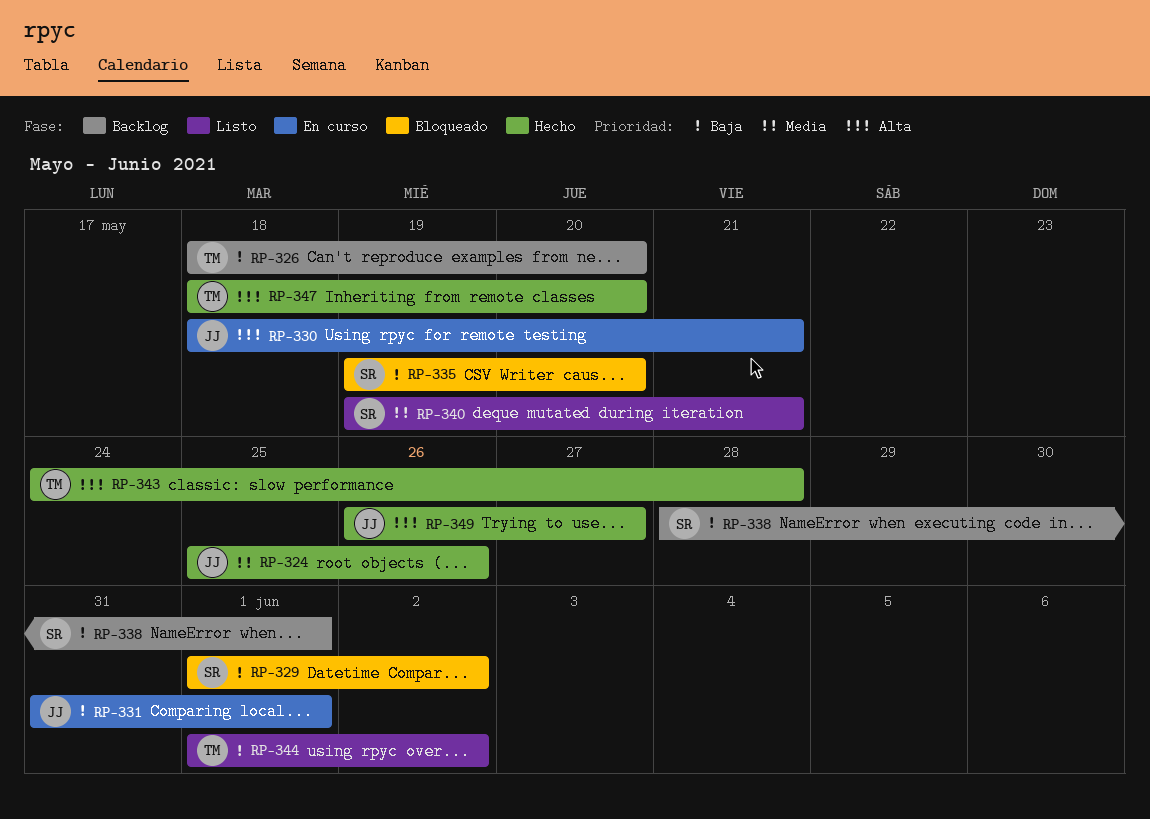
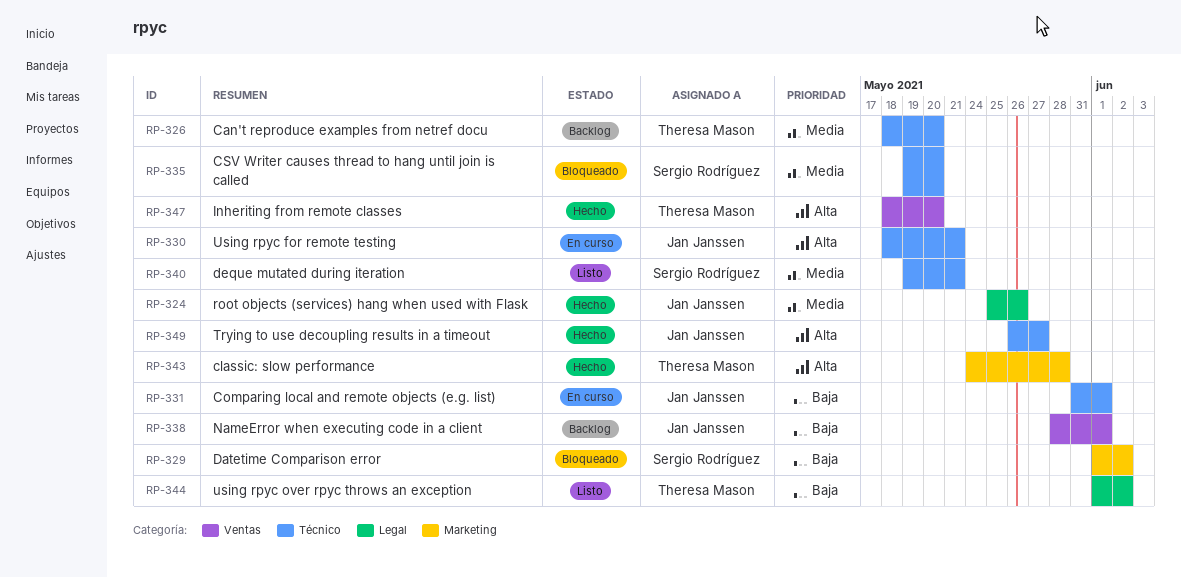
RP-326, priority: Baja -> Media
RP-335, priority: Baja -> Media
RP-338, owner: Sergio Rodríguez -> Jan Janssen

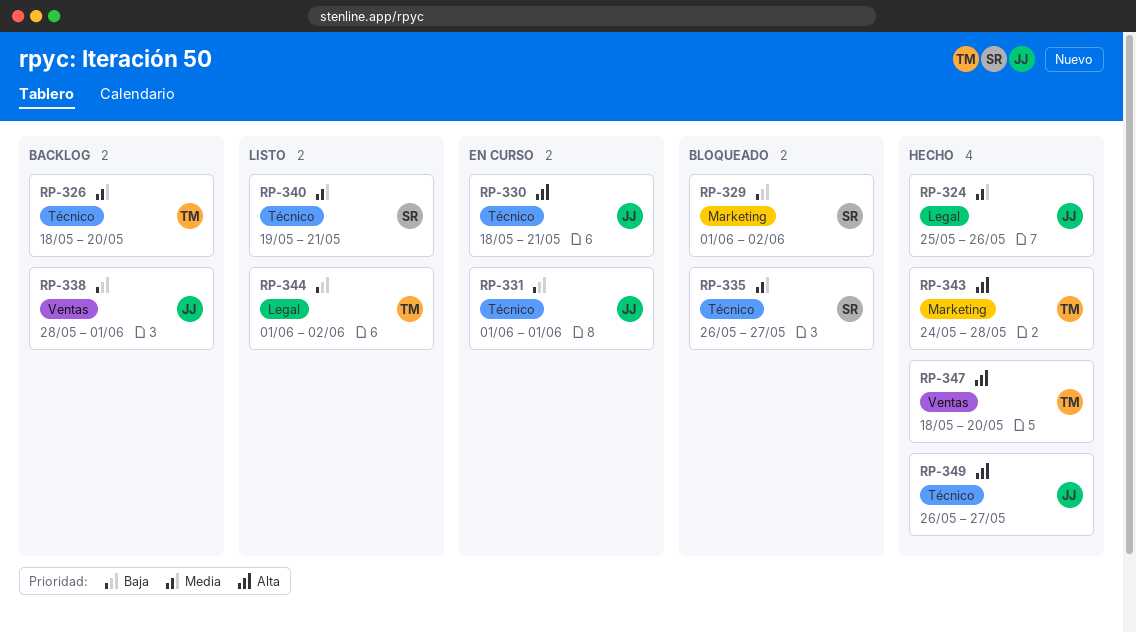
RP-331, start: May 31 -> Jun 1
RP-335, start: May 19 -> May 26
RP-335, due: May 20 -> May 27

